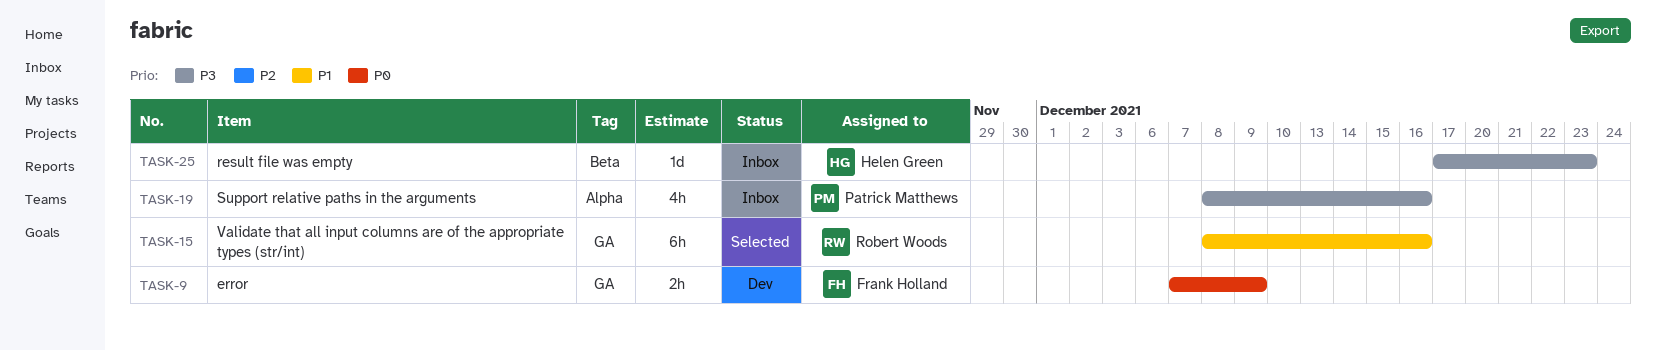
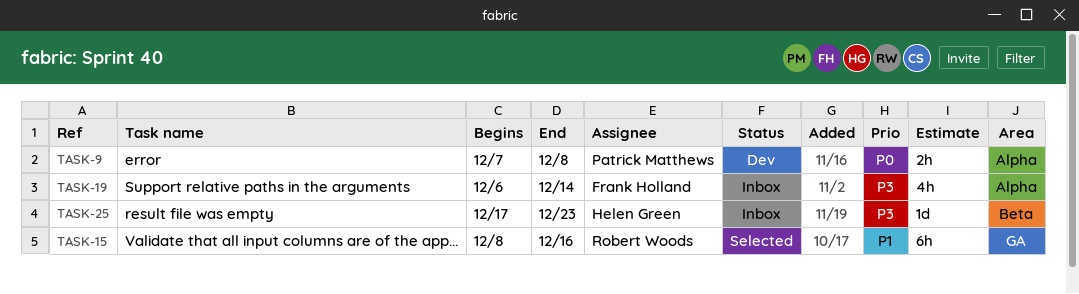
TASK-9, owner: Frank Holland -> Patrick Matthews
TASK-9, label: GA -> Alpha
TASK-9, due: Dec 9 -> Dec 8
TASK-19, owner: Patrick Matthews -> Frank Holland
TASK-19, start: Dec 8 -> Dec 6
TASK-19, due: Dec 16 -> Dec 14

